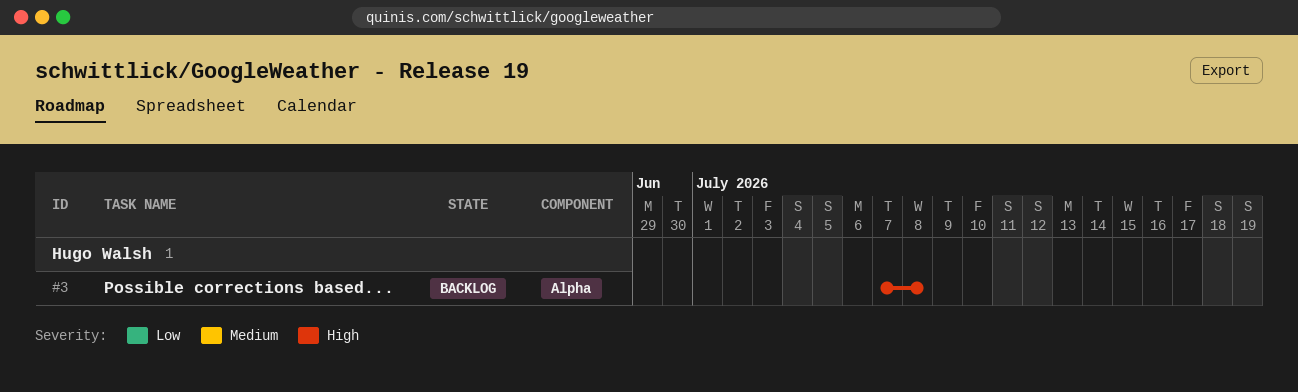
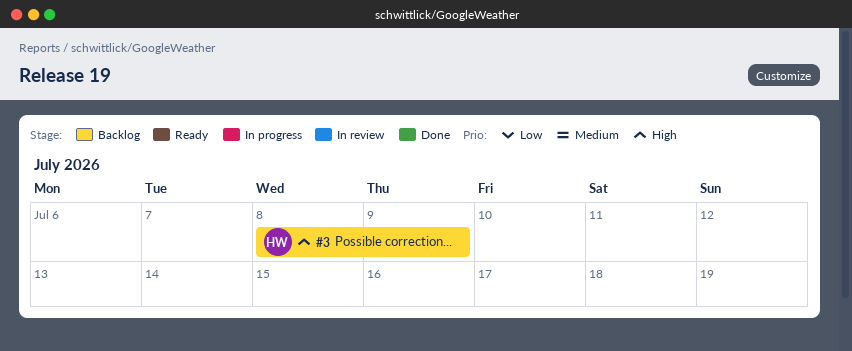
#3, start: Jul 7 -> Jul 8
#3, due: Jul 8 -> Jul 9

